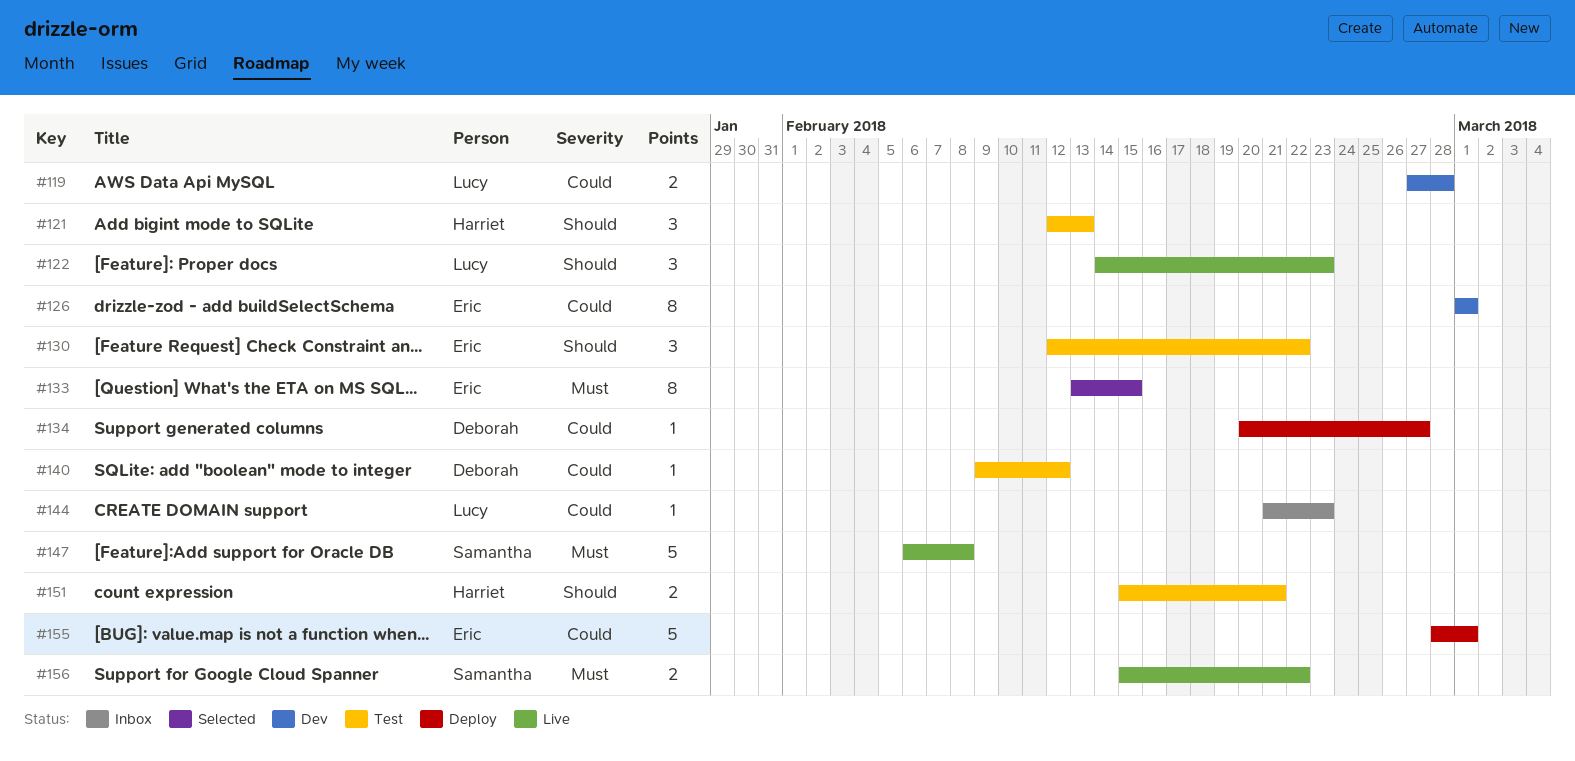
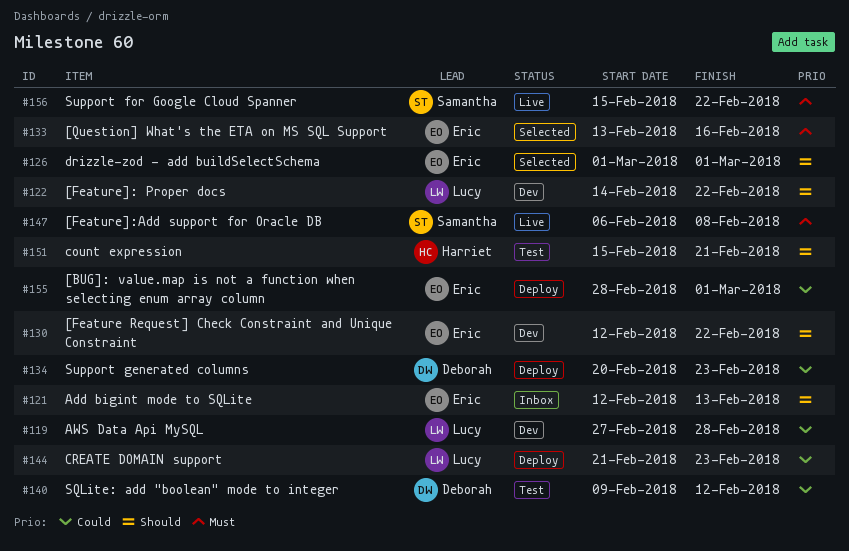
#121, status: Test -> Inbox
#121, owner: Harriet -> Eric
#122, status: Live -> Dev
#122, due: Feb 23 -> Feb 22
#126, status: Dev -> Selected
#126, priority: Could -> Should
#130, status: Test -> Dev
#133, due: Feb 15 -> Feb 16
#134, due: Feb 27 -> Feb 23
#144, status: Inbox -> Deploy

